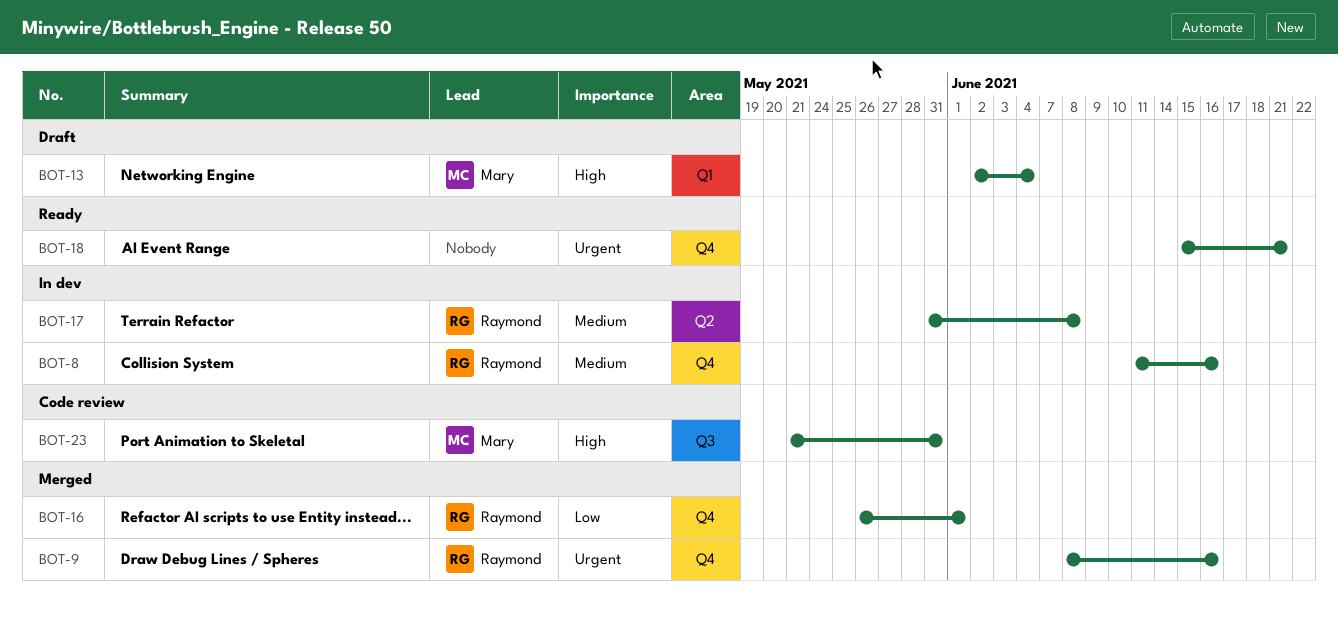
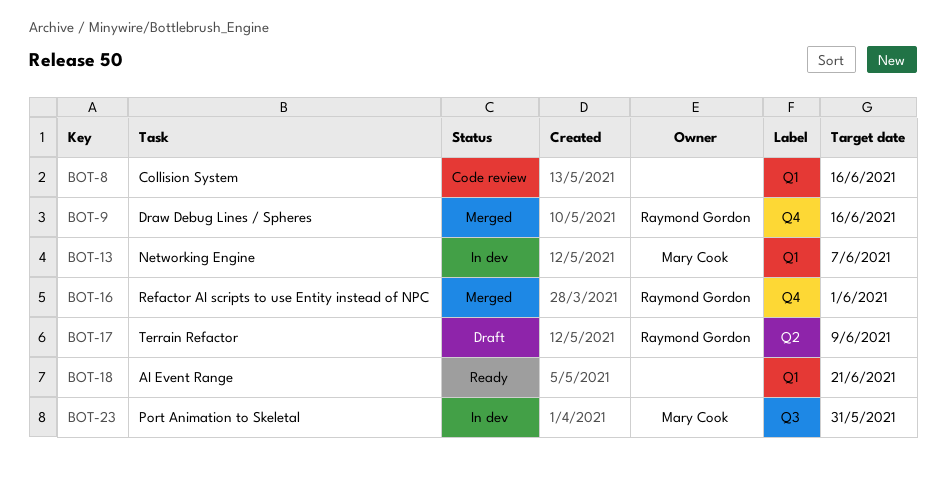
BOT-8, status: In dev -> Code review
BOT-8, owner: Raymond Gordon -> none
BOT-8, label: Q4 -> Q1
BOT-13, status: Draft -> In dev
BOT-13, due: Jun 4 -> Jun 7
BOT-17, status: In dev -> Draft
BOT-17, due: Jun 8 -> Jun 9
BOT-18, label: Q4 -> Q1
BOT-23, status: Code review -> In dev

